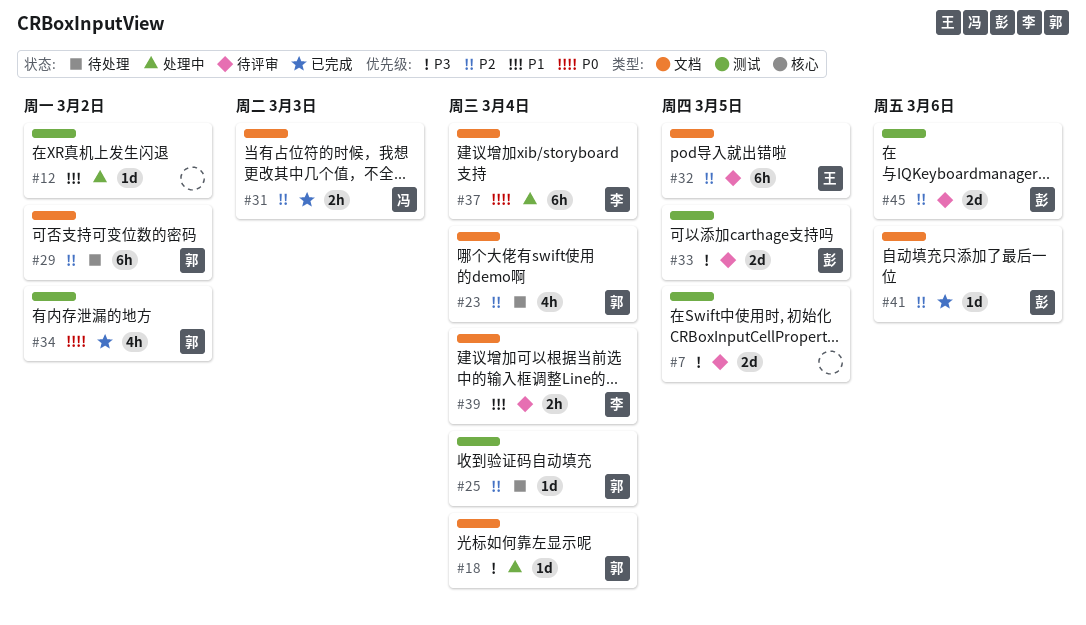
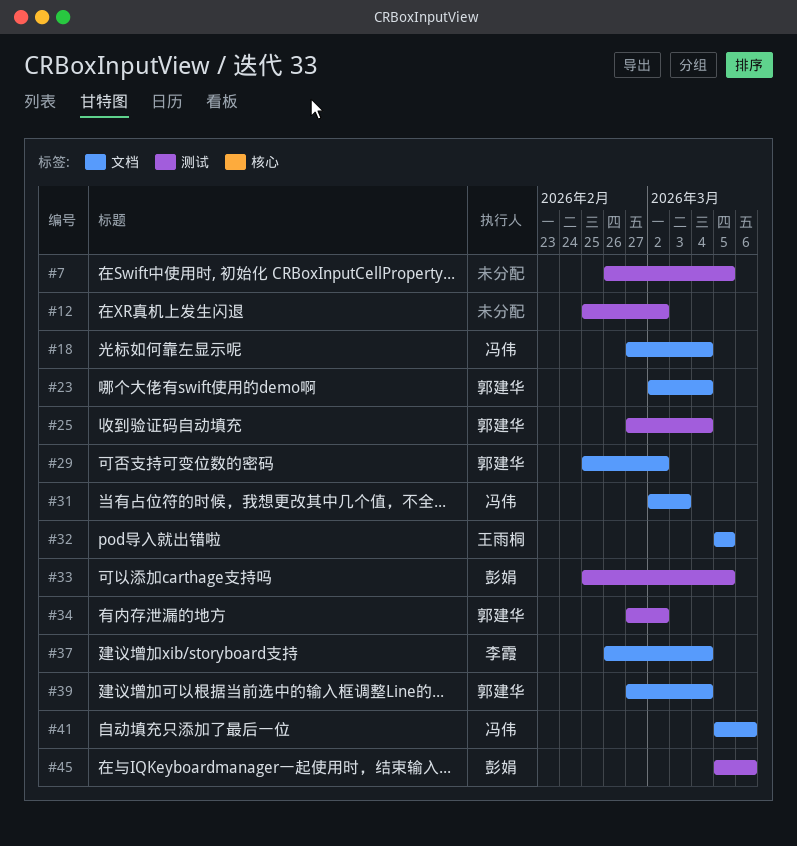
#18, owner: 郭建华 -> 冯伟
#39, owner: 李霞 -> 郭建华
#41, owner: 彭娟 -> 冯伟

